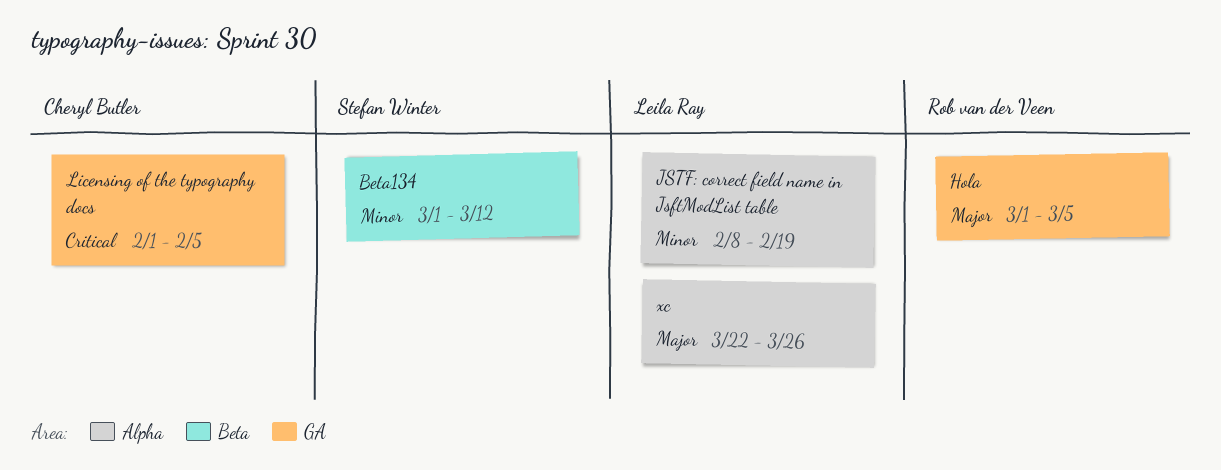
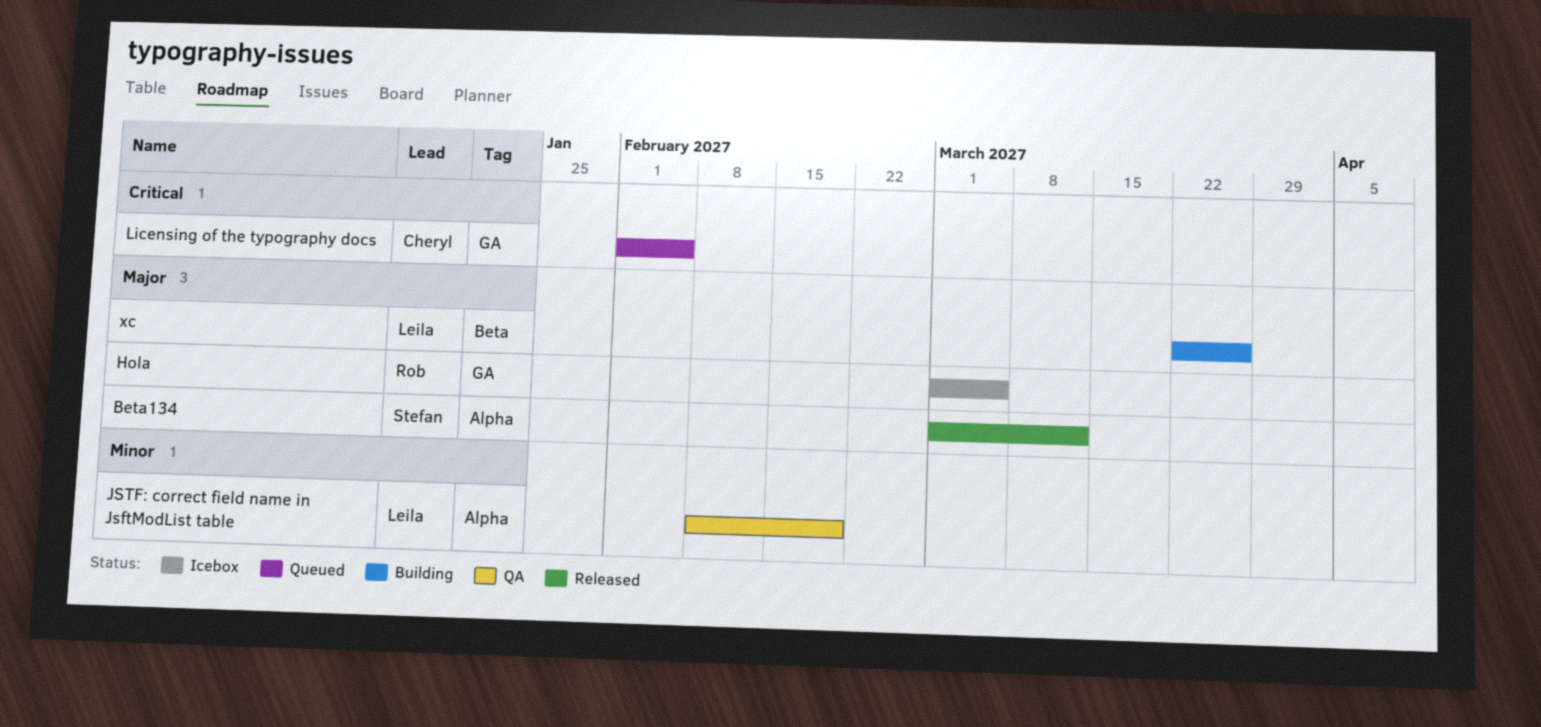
Beta134, priority: Minor -> Major
Beta134, label: Beta -> Alpha
xc, label: Alpha -> Beta

